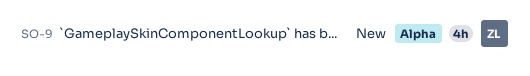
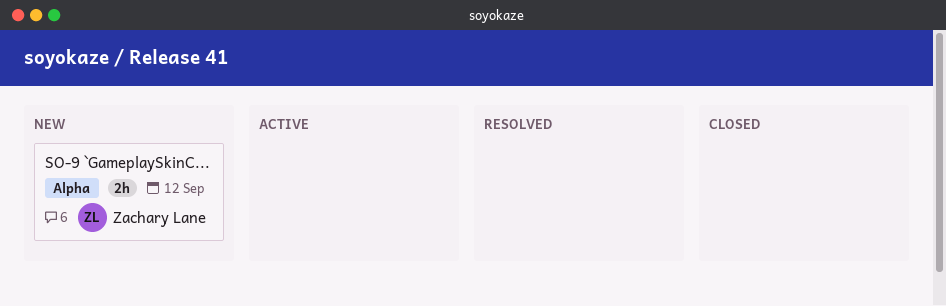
SO-9, estimate: 4h -> 2h

